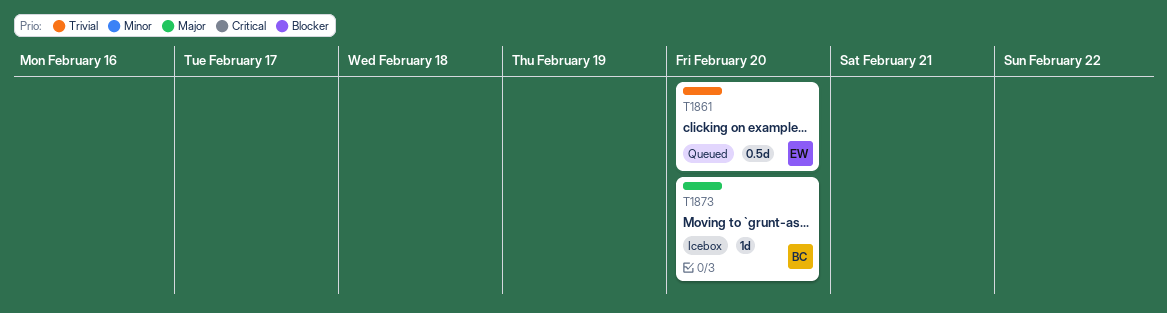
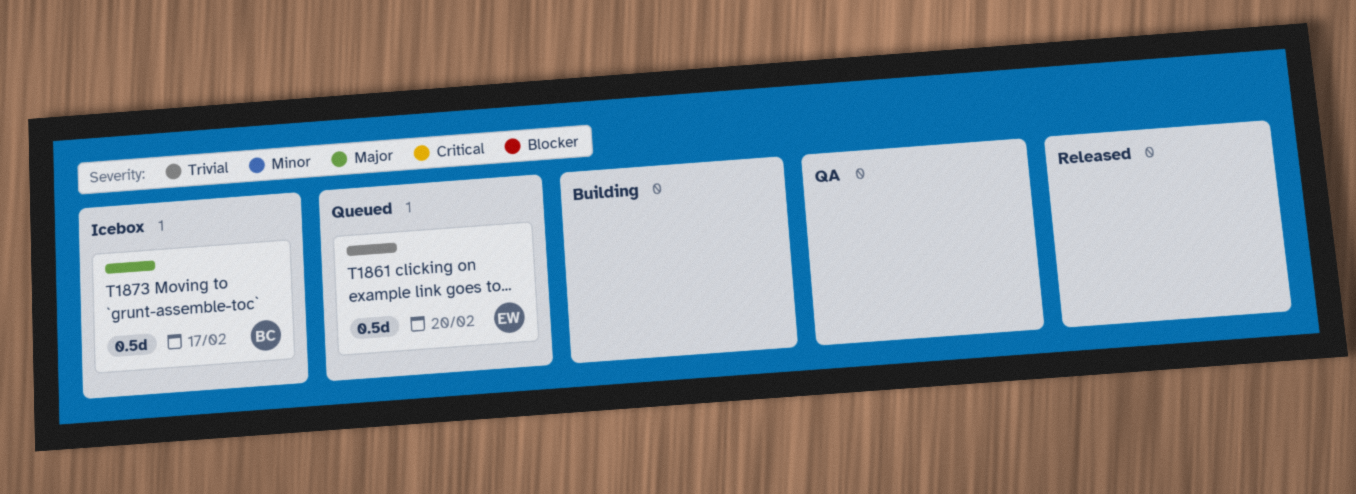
T1873, estimate: 1d -> 0.5d
T1873, due: Feb 20 -> Feb 17

